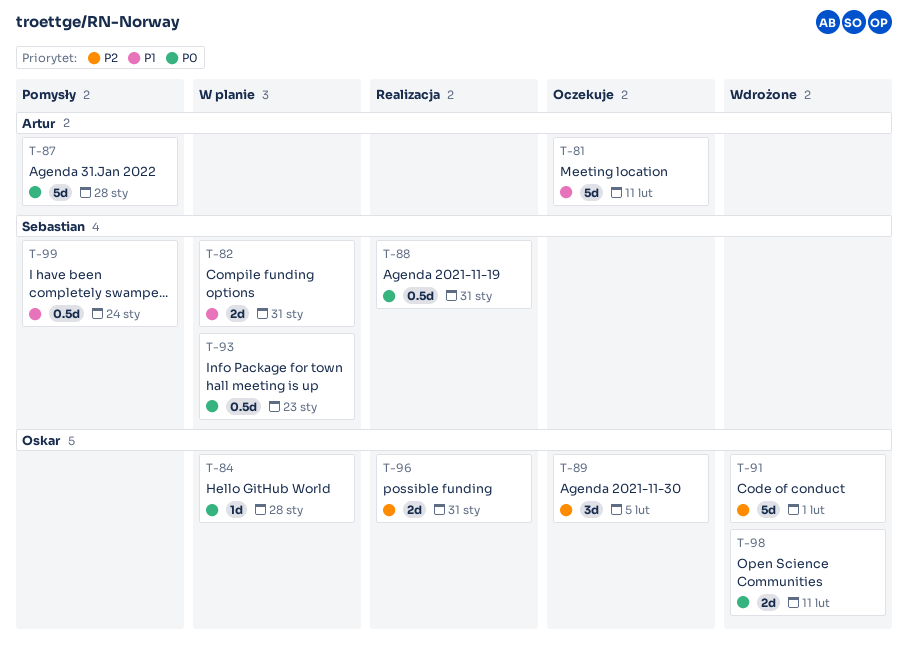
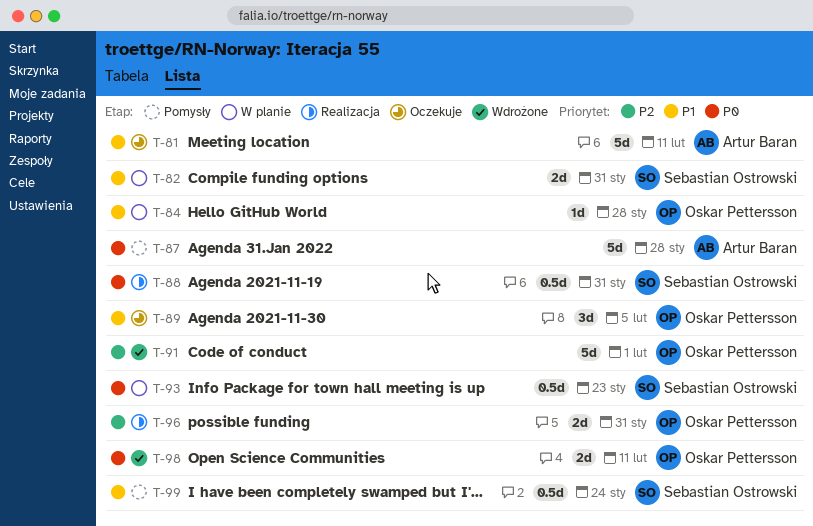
T-84, priority: P0 -> P1
T-89, priority: P2 -> P1

